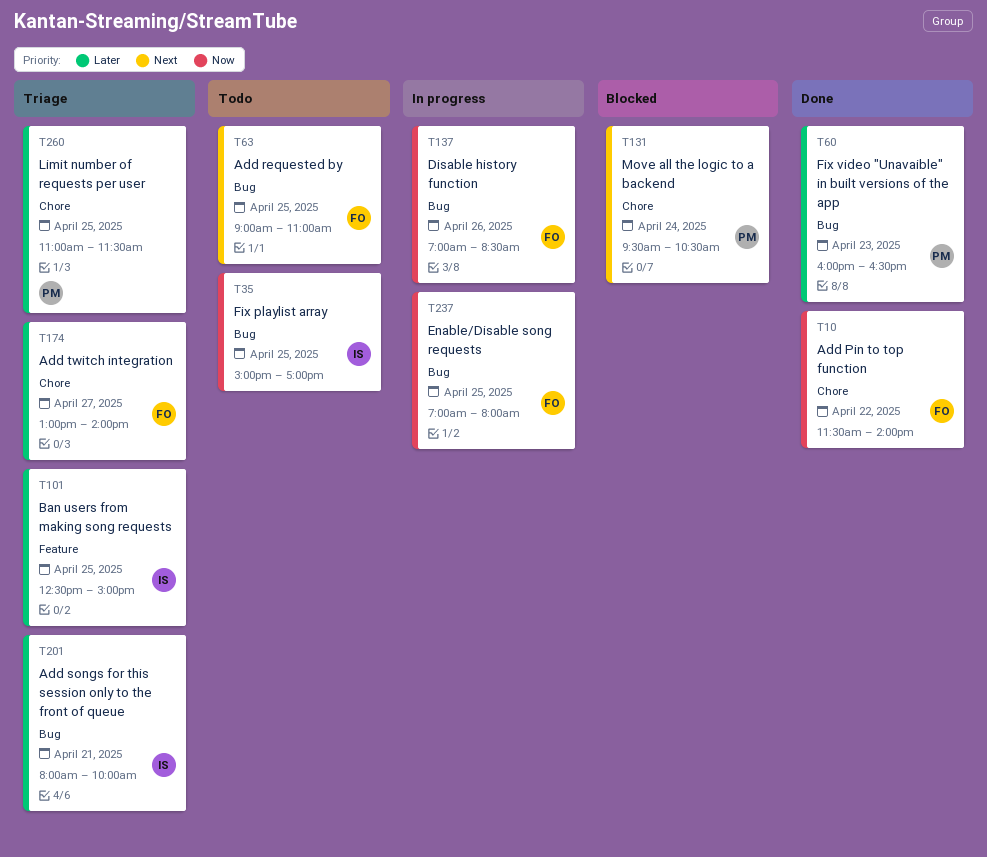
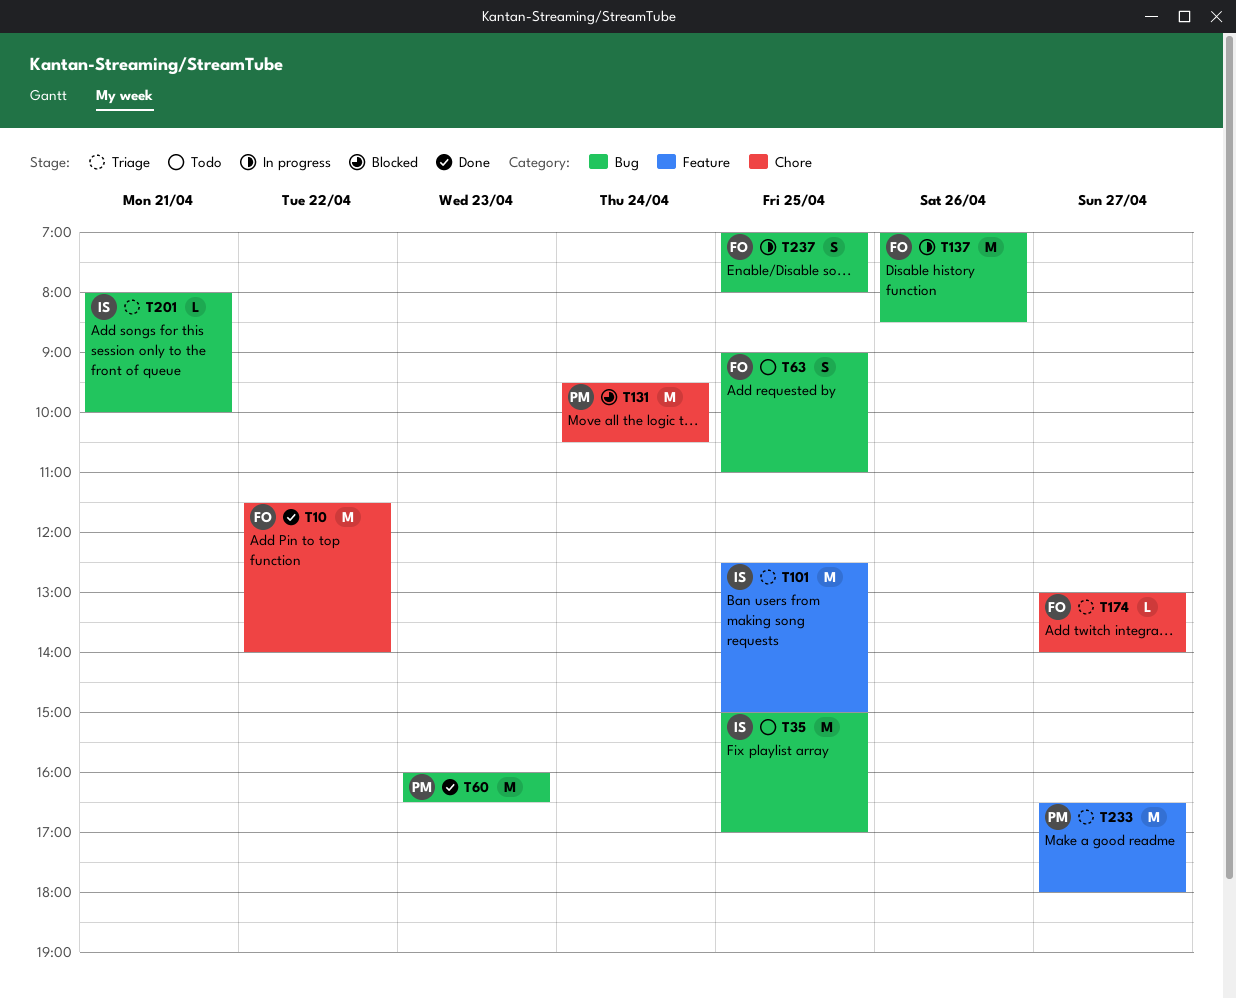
T233: none -> present
T260: present -> none

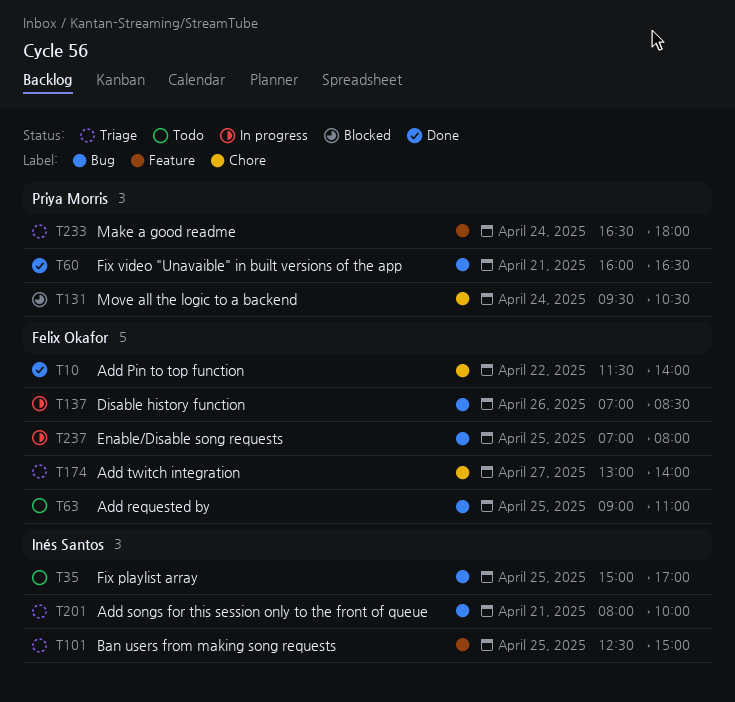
T60, day: Apr 23 -> Apr 21
T233, day: Apr 27 -> Apr 24

